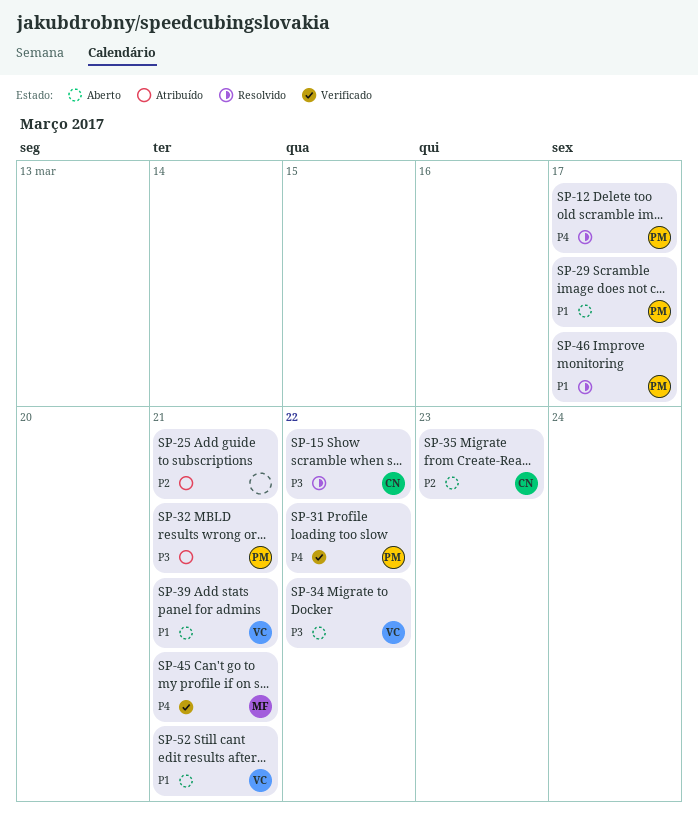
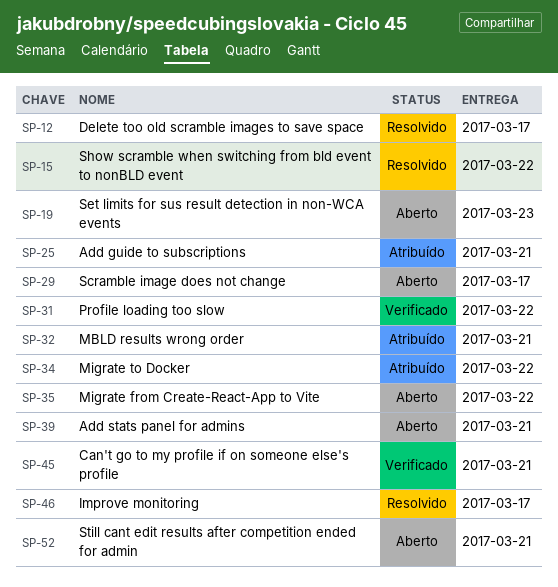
SP-19: none -> present
SP-34, status: Aberto -> Atribuído
SP-35, due: Mar 23 -> Mar 22

